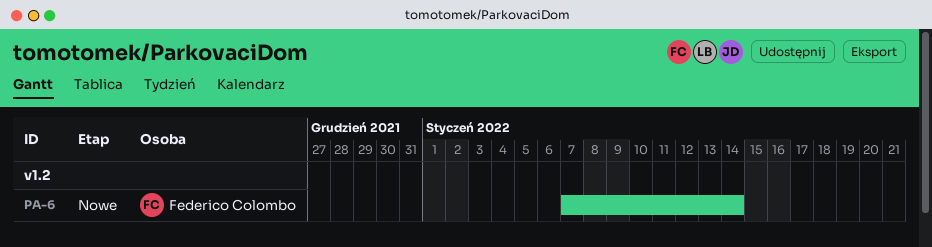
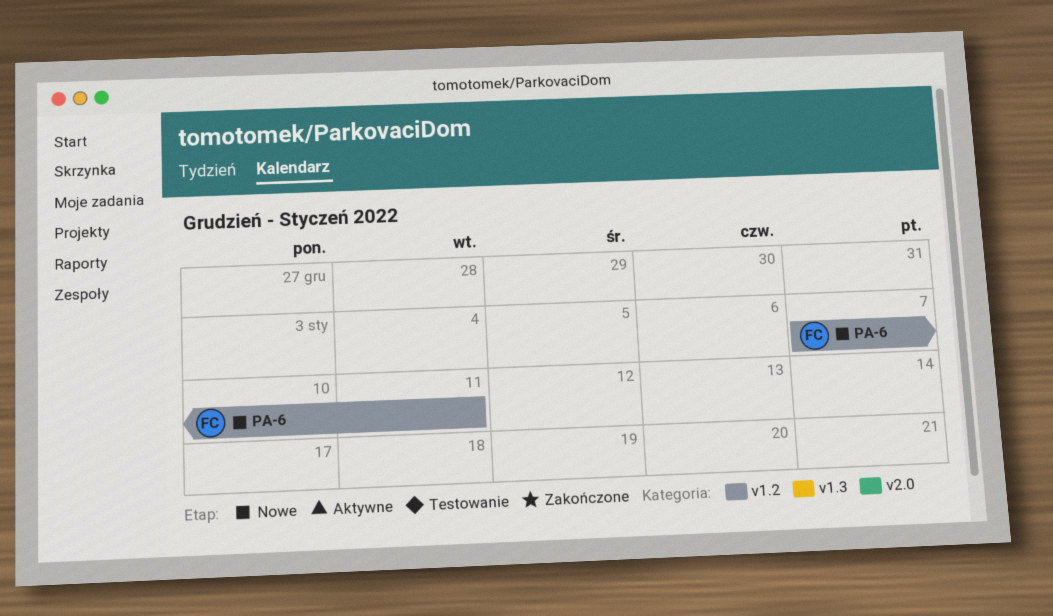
PA-6, due: Jan 14 -> Jan 11

